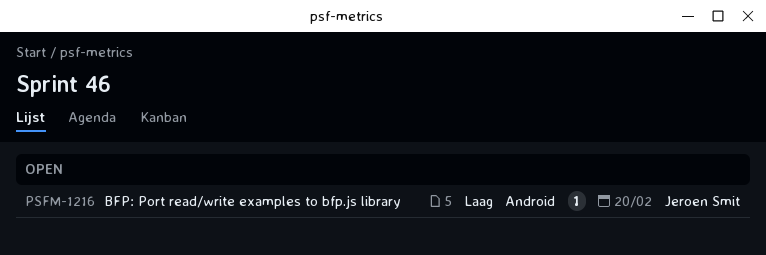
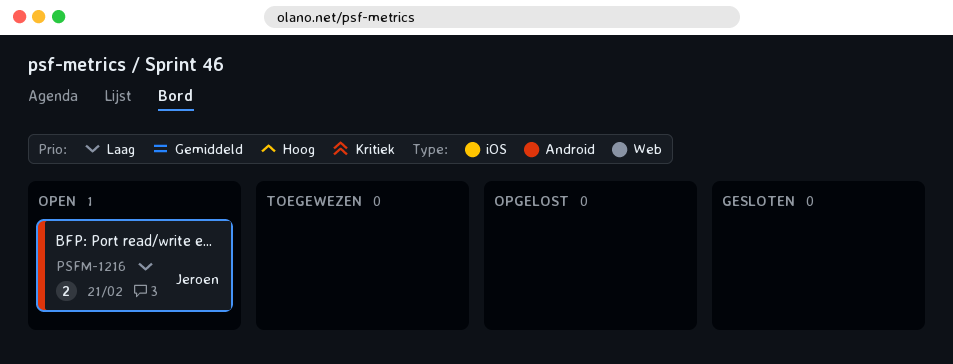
PSFM-1216, estimate: 1 -> 2
PSFM-1216, due: Feb 20 -> Feb 21

